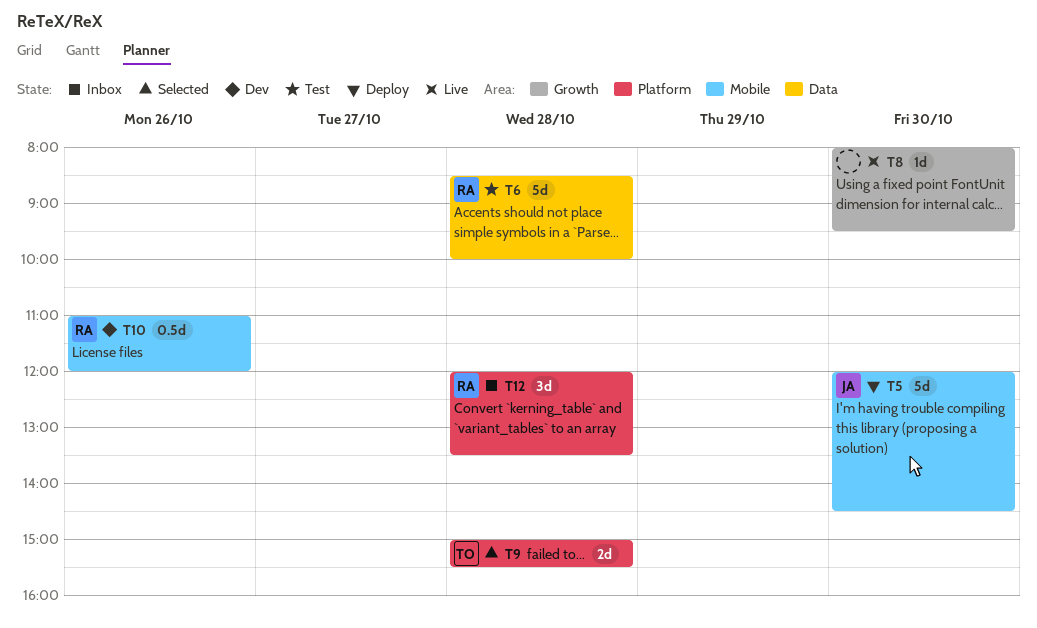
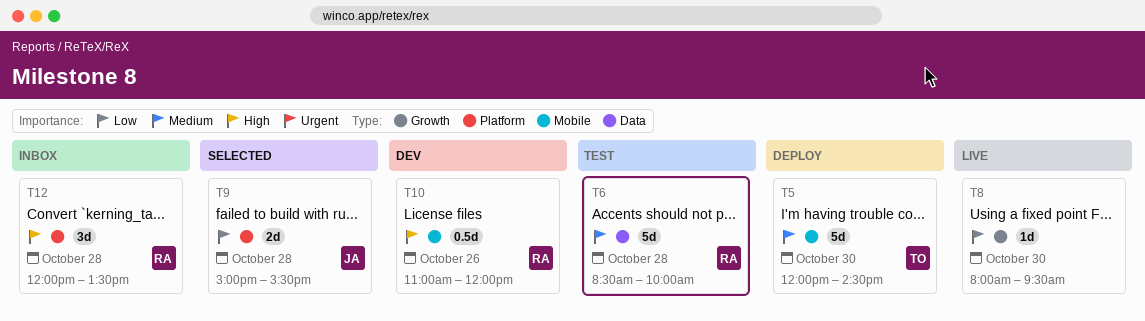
T5, owner: JA -> TO
T9, owner: TO -> JA

